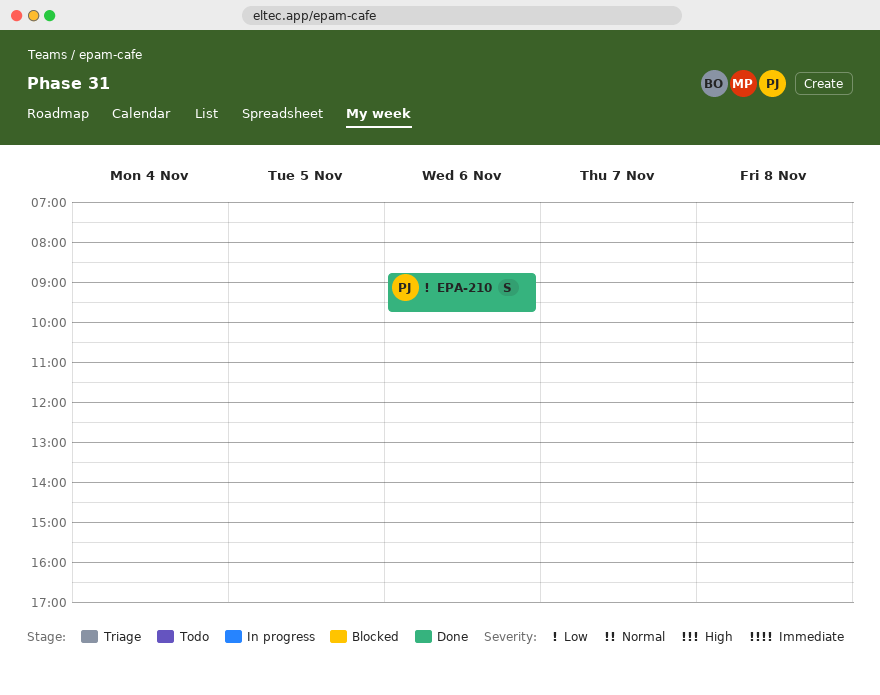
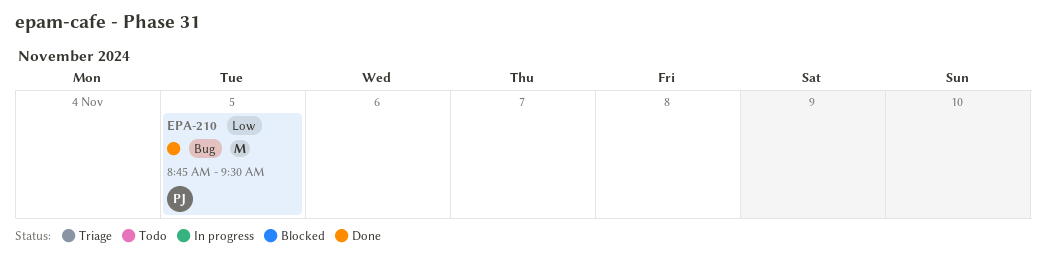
EPA-210, estimate: S -> M
EPA-210, day: Nov 6 -> Nov 5
EPA-210, ends: 09:45 -> 09:30

